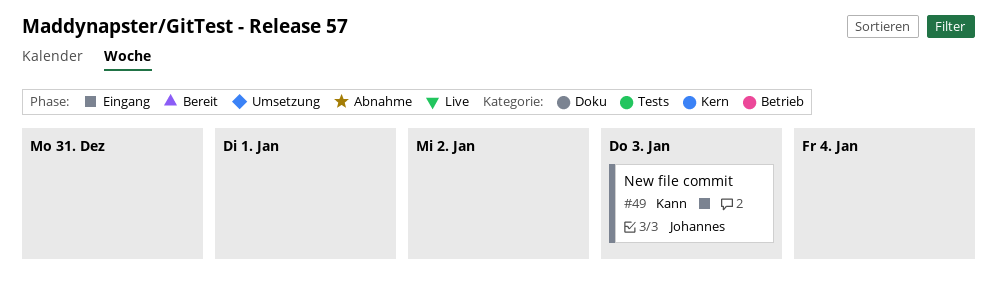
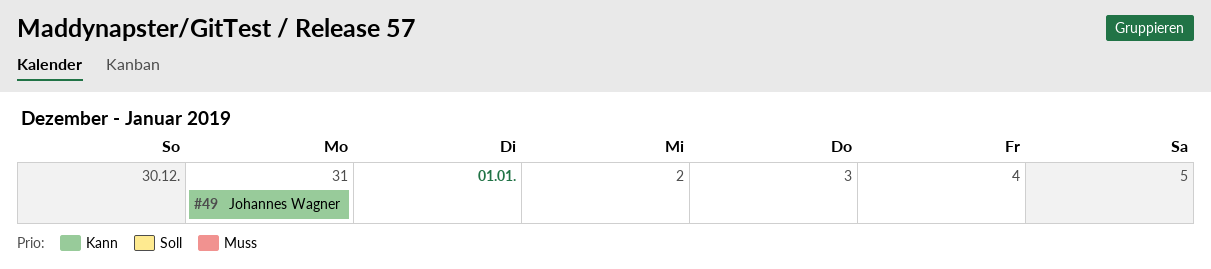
#49, due: Jan 3 -> Dec 31

